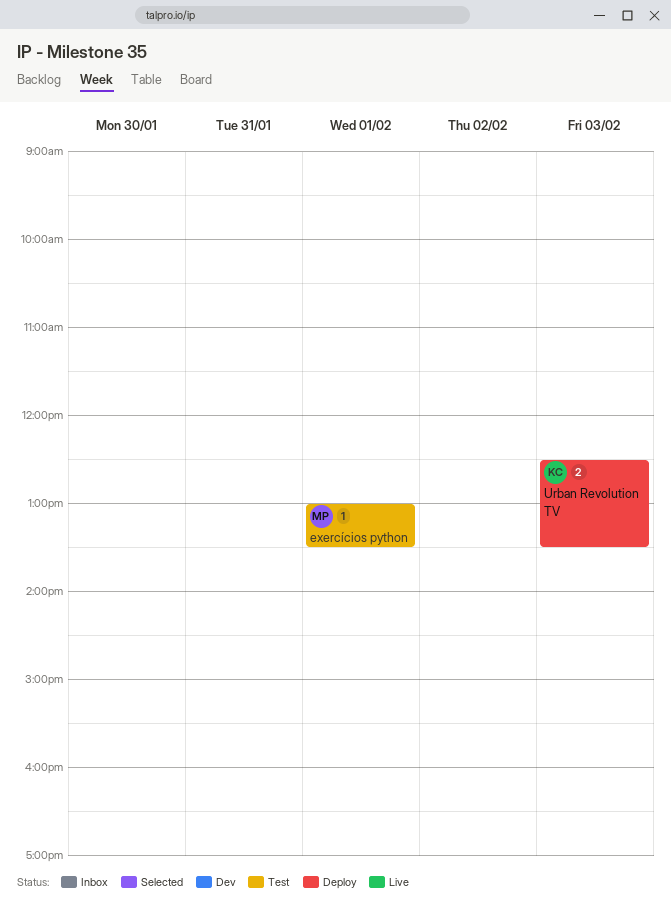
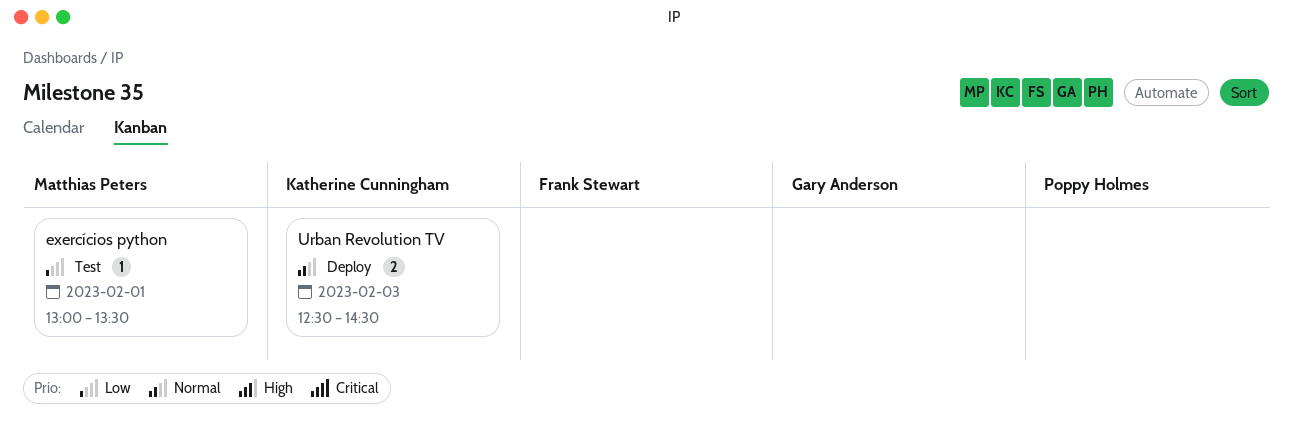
Urban Revolution TV, ends: 13:30 -> 14:30

